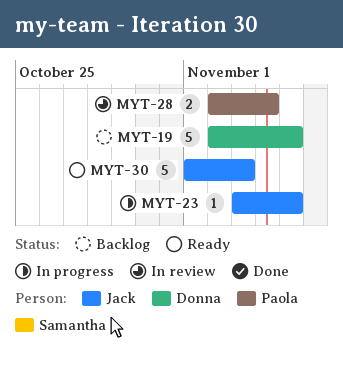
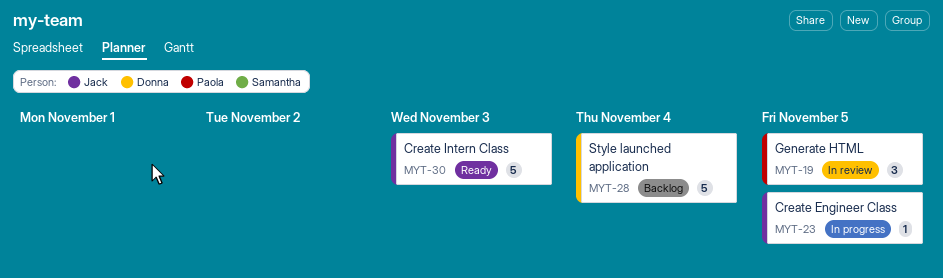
MYT-19, status: Backlog -> In review
MYT-19, owner: Donna -> Paola
MYT-19, estimate: 5 -> 3
MYT-28, status: In review -> Backlog
MYT-28, owner: Paola -> Donna
MYT-28, estimate: 2 -> 5

